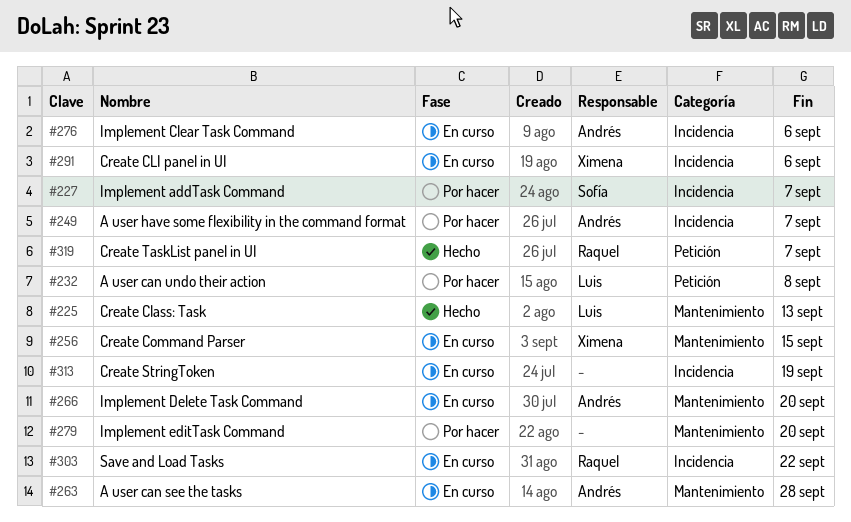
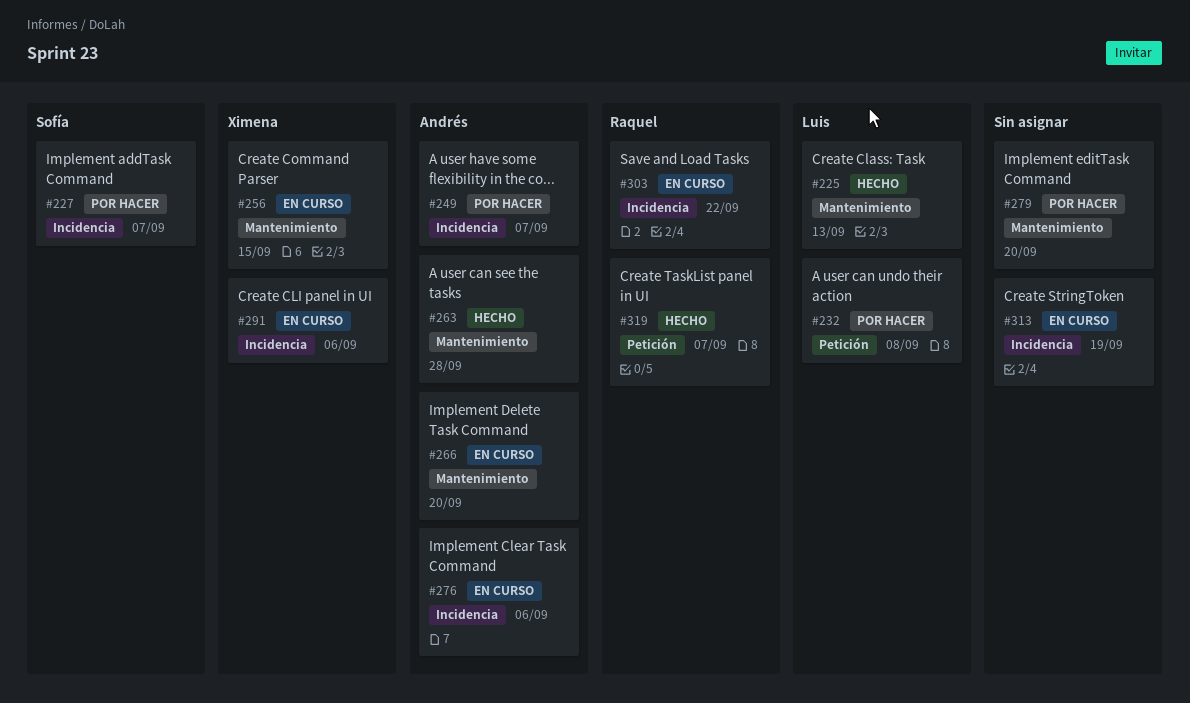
#263, status: En curso -> Hecho

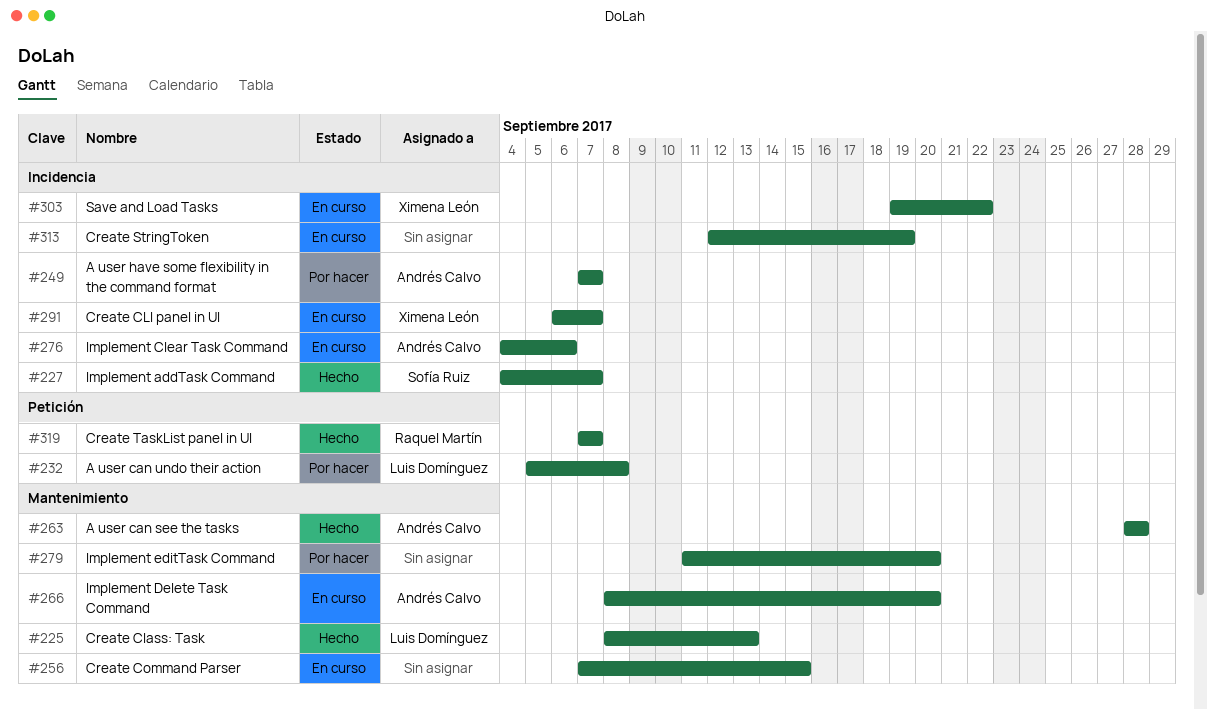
#227, status: Por hacer -> Hecho
#256, owner: Ximena León -> none
#291, due: Sep 6 -> Sep 7
#303, owner: Raquel Martín -> Ximena León

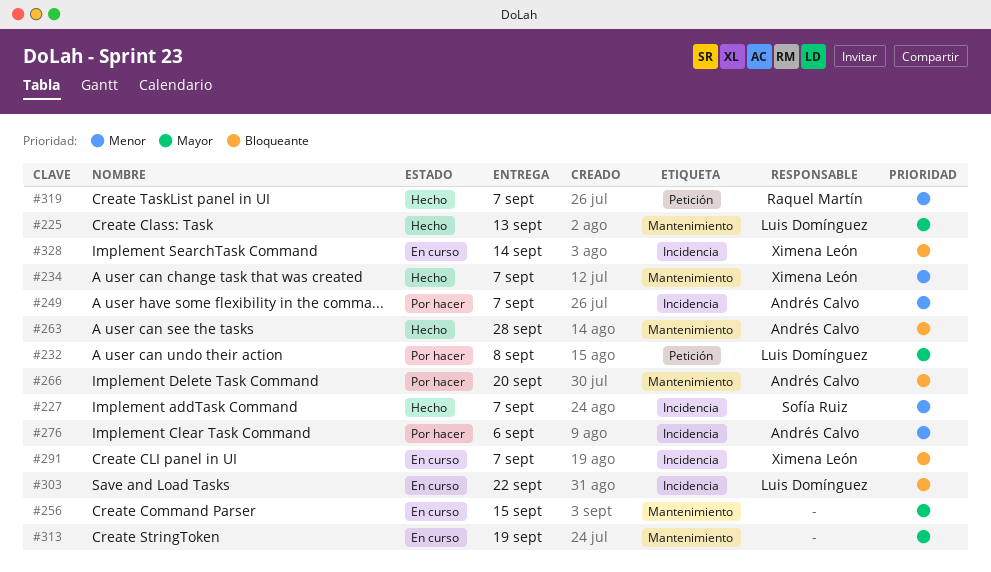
#234: none -> present
#266, status: En curso -> Por hacer
#276, status: En curso -> Por hacer
#279: present -> none
#303, owner: Ximena León -> Luis Domínguez
#313, label: Incidencia -> Mantenimiento
#328: none -> present

